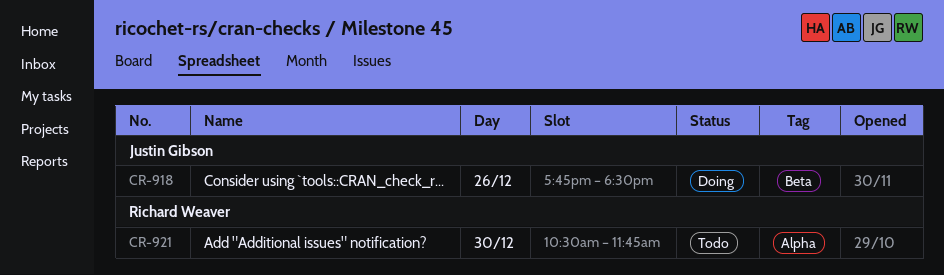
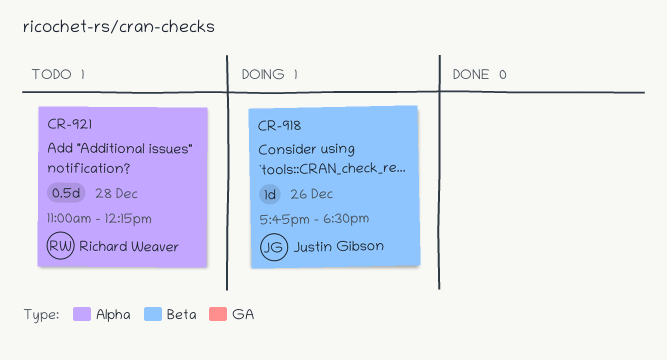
CR-921, day: Dec 30 -> Dec 28
CR-921, begins: 10:30 -> 11:00
CR-921, ends: 11:45 -> 12:15

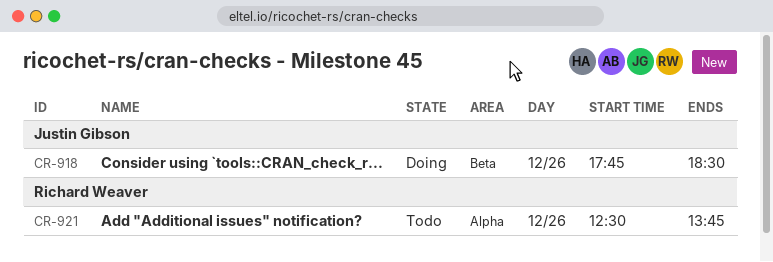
CR-921, day: Dec 28 -> Dec 26
CR-921, begins: 11:00 -> 12:30
CR-921, ends: 12:15 -> 13:45

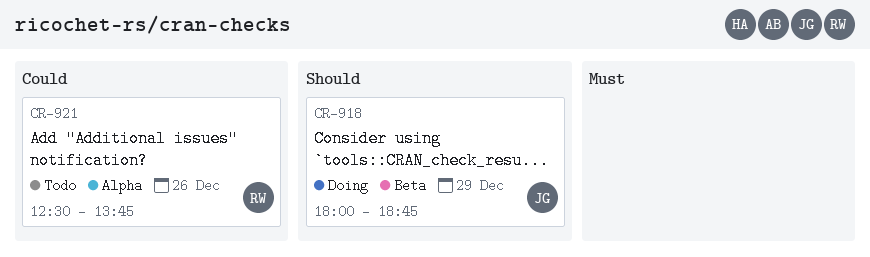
CR-918, day: Dec 26 -> Dec 29
CR-918, begins: 17:45 -> 18:00
CR-918, ends: 18:30 -> 18:45

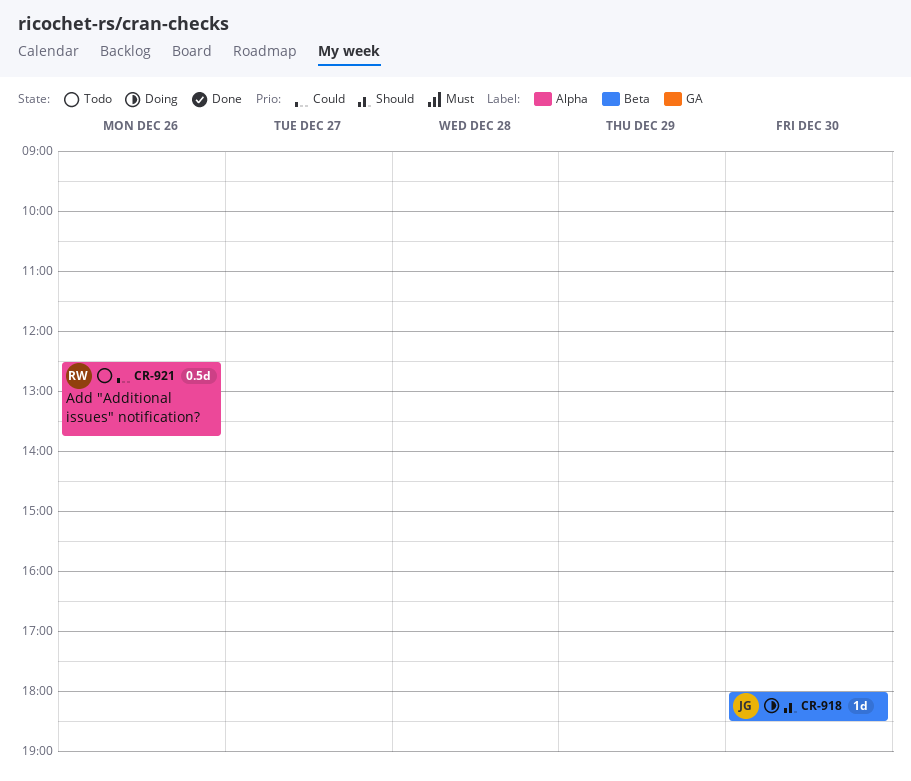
CR-918, day: Dec 29 -> Dec 30
CR-918, ends: 18:45 -> 18:30

